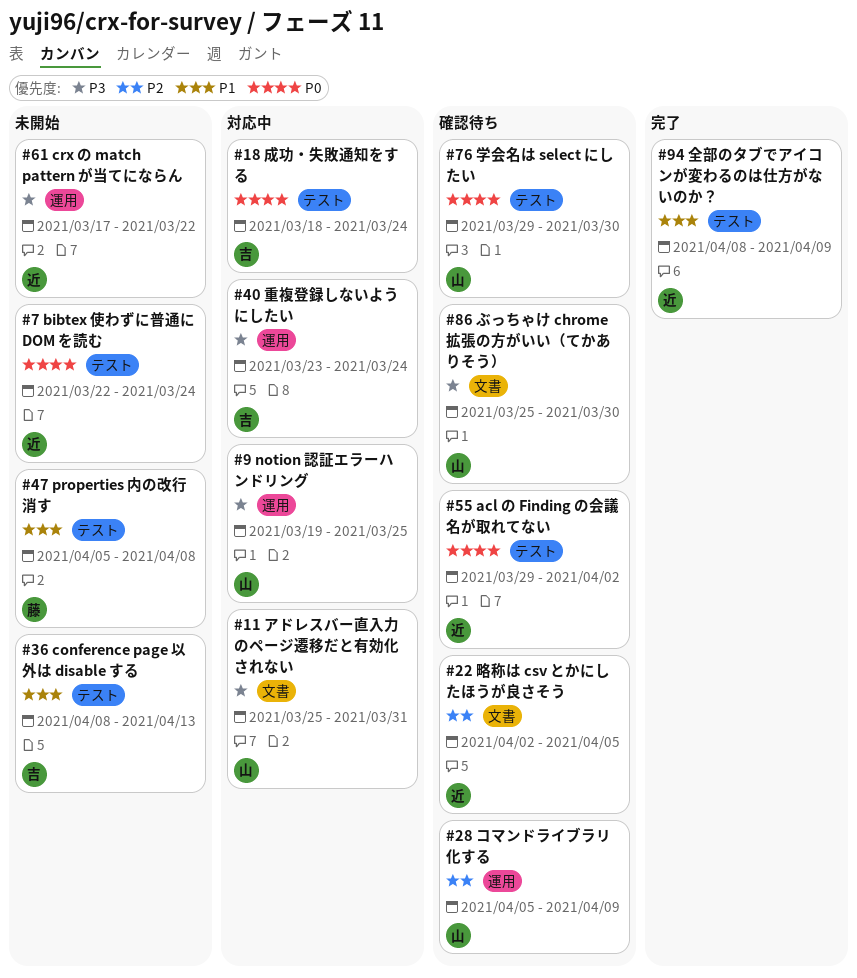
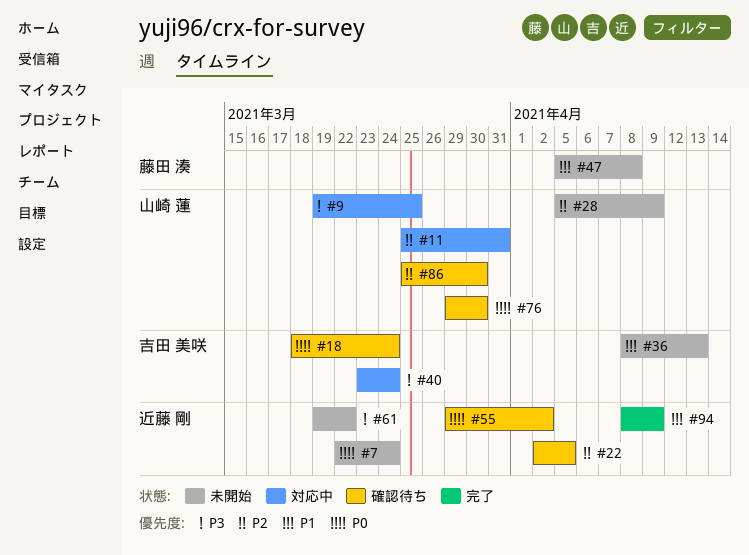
#11, priority: P3 -> P2
#18, status: 対応中 -> 確認待ち
#28, status: 確認待ち -> 未開始
#61, start: Mar 17 -> Mar 19
#86, priority: P3 -> P2

